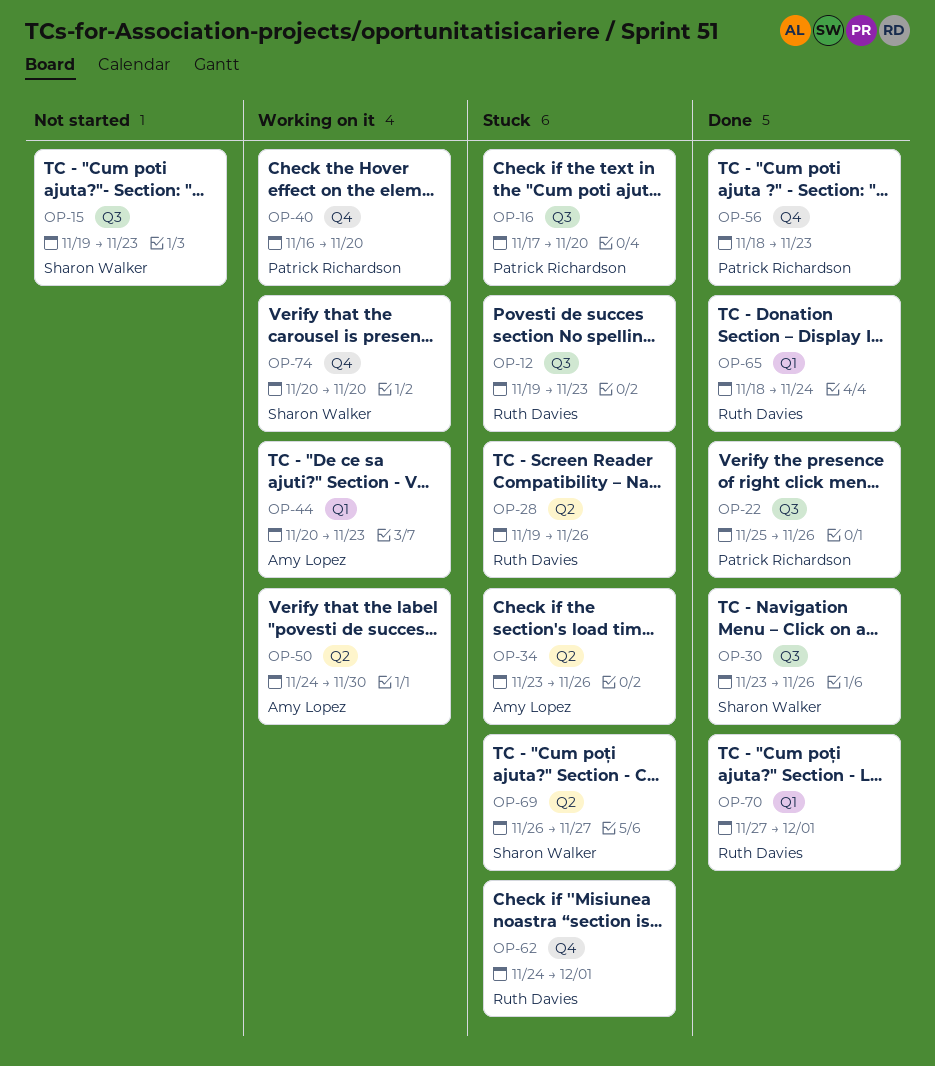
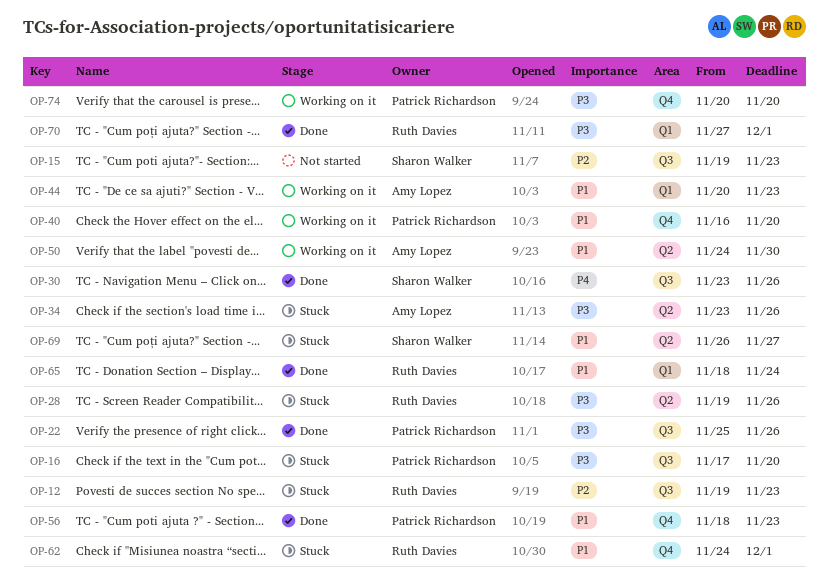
OP-74, owner: Sharon Walker -> Patrick Richardson

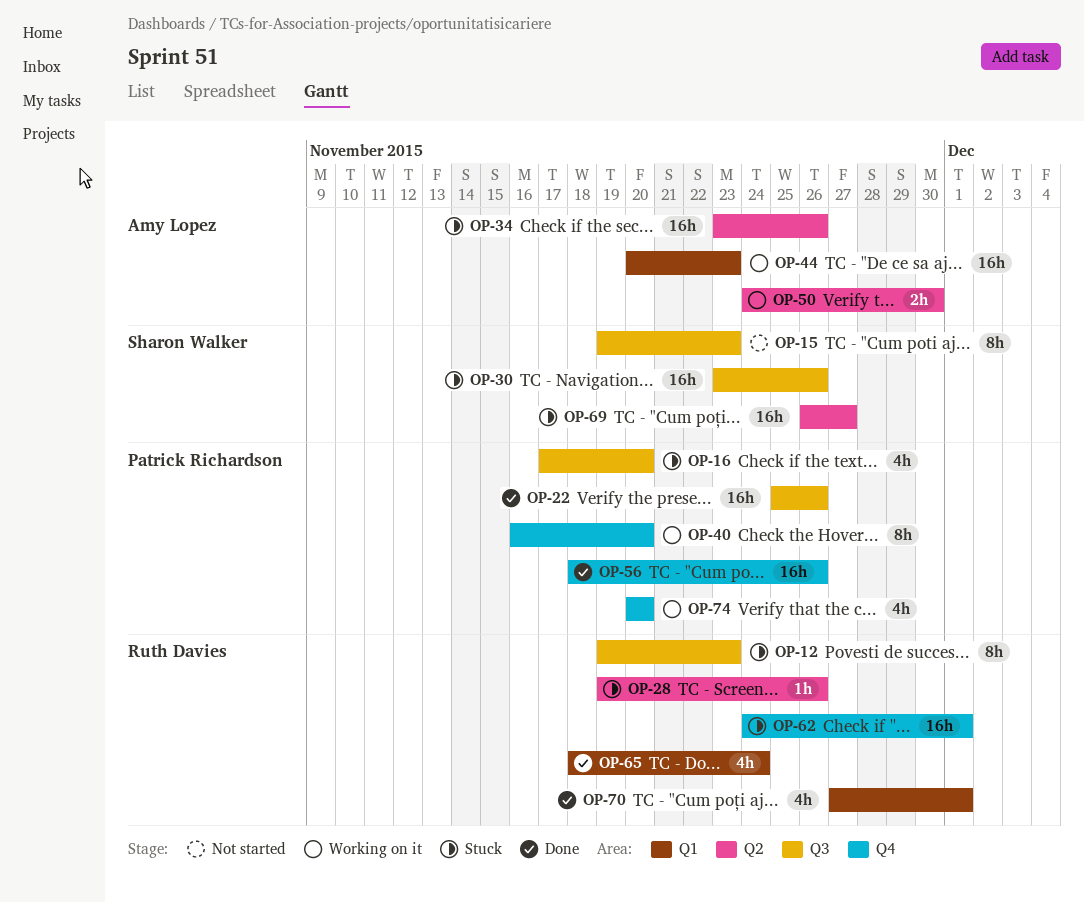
OP-30, status: Done -> Stuck
OP-56, due: Nov 23 -> Nov 26

